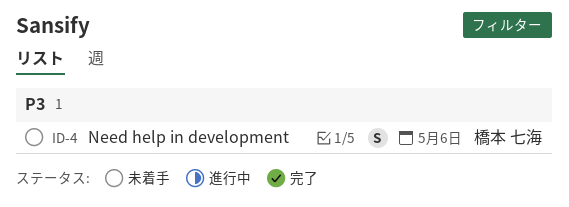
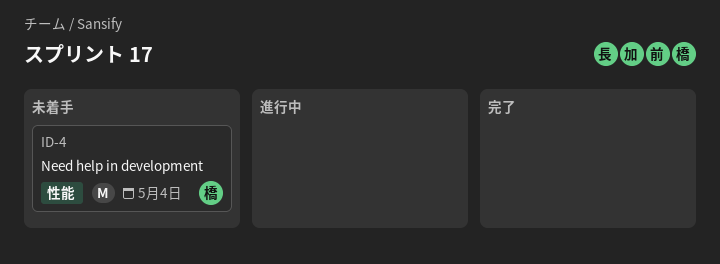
ID-4, estimate: S -> M
ID-4, due: May 6 -> May 4

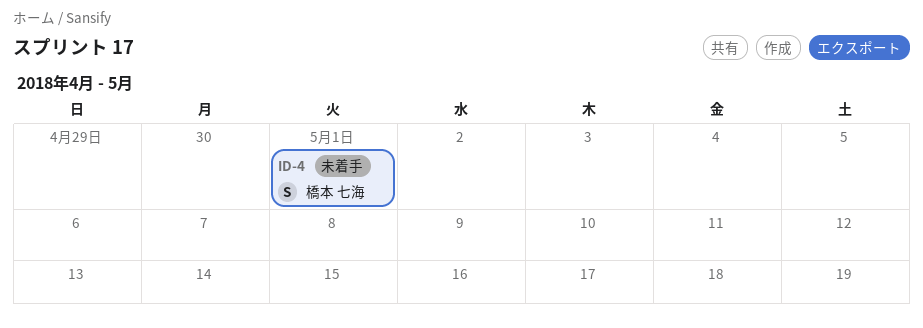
ID-4, estimate: M -> S
ID-4, due: May 4 -> May 1

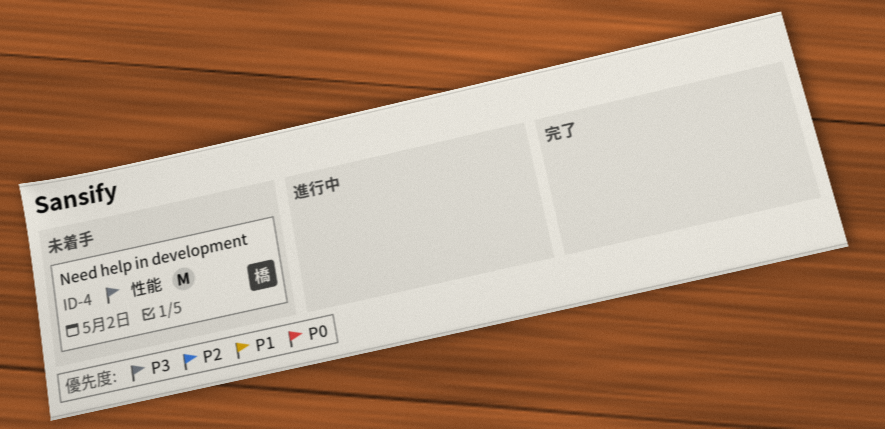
ID-4, estimate: S -> M
ID-4, due: May 1 -> May 2

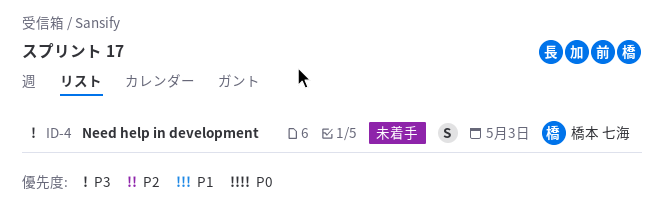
ID-4, estimate: M -> S
ID-4, due: May 2 -> May 3

